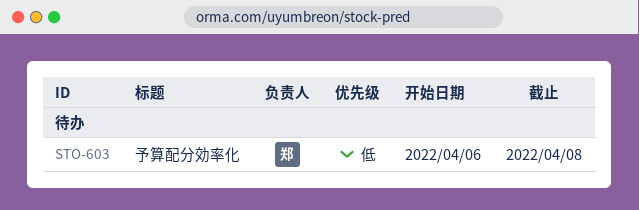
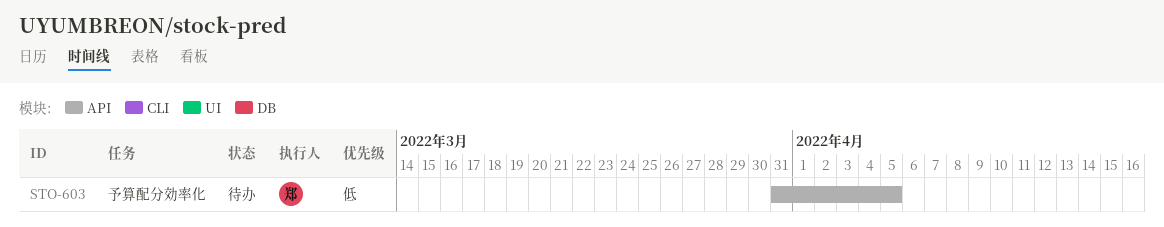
STO-603, start: Apr 6 -> Mar 31
STO-603, due: Apr 8 -> Apr 5

